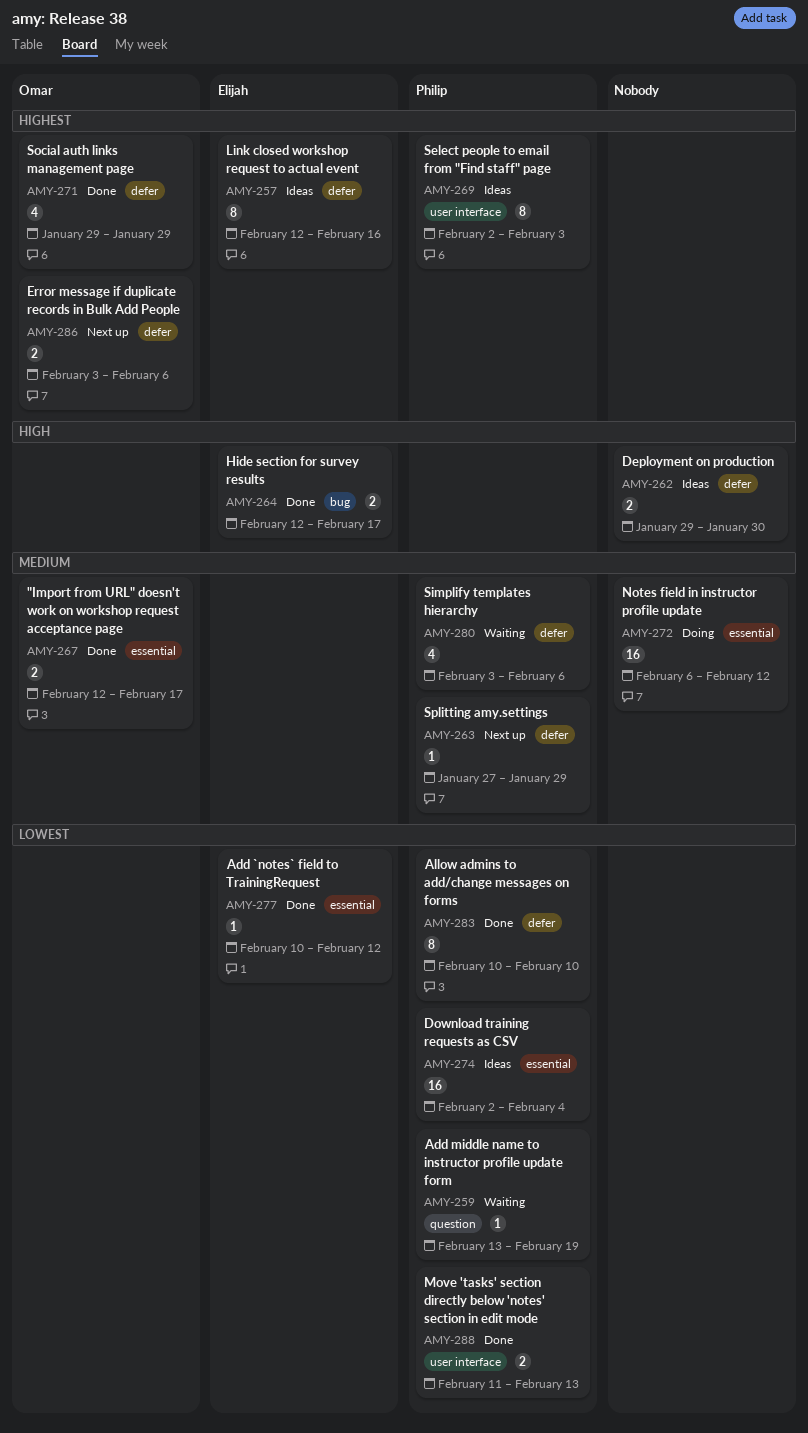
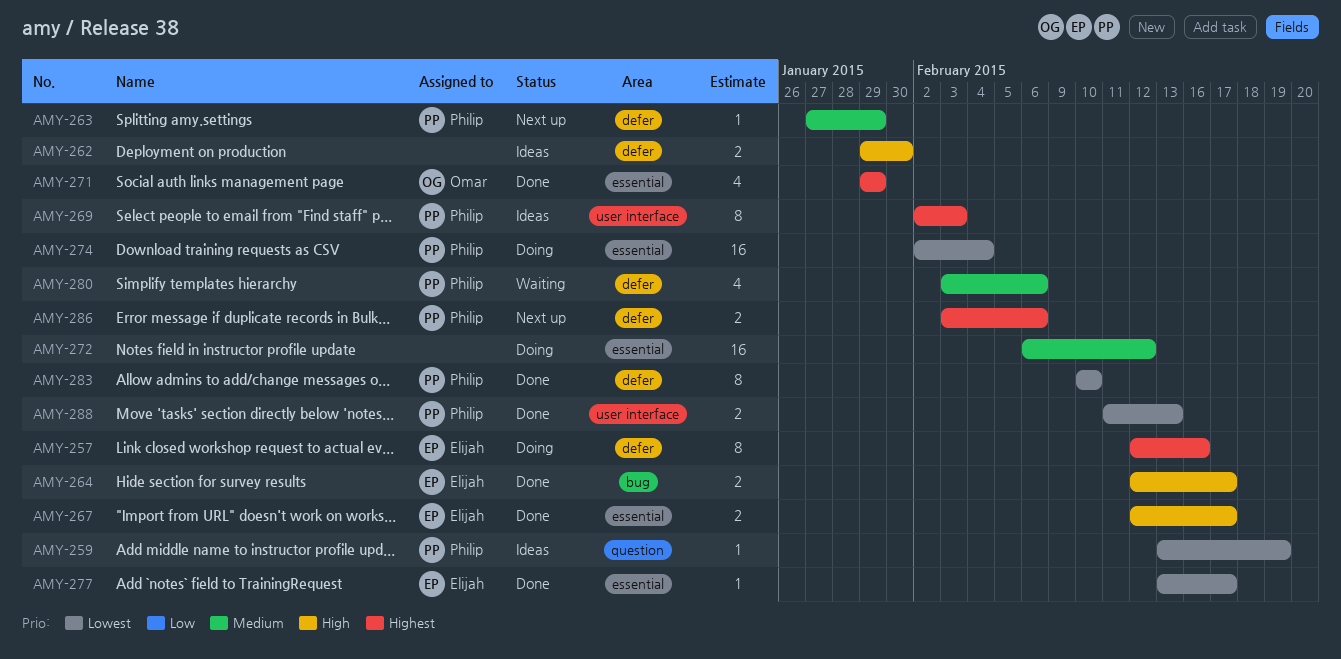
AMY-257, status: Ideas -> Doing
AMY-259, status: Waiting -> Ideas
AMY-267, owner: Omar -> Elijah
AMY-267, priority: Medium -> High
AMY-271, label: defer -> essential
AMY-274, status: Ideas -> Doing
AMY-277, start: Feb 10 -> Feb 13
AMY-277, due: Feb 12 -> Feb 17
AMY-286, owner: Omar -> Philip

